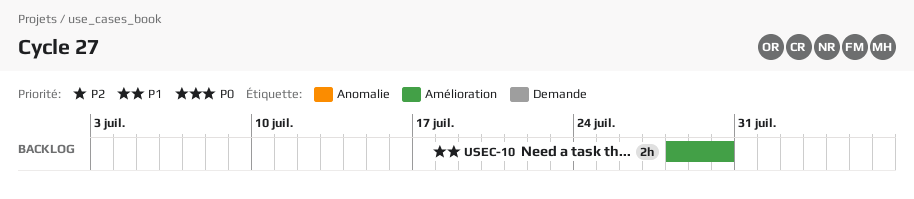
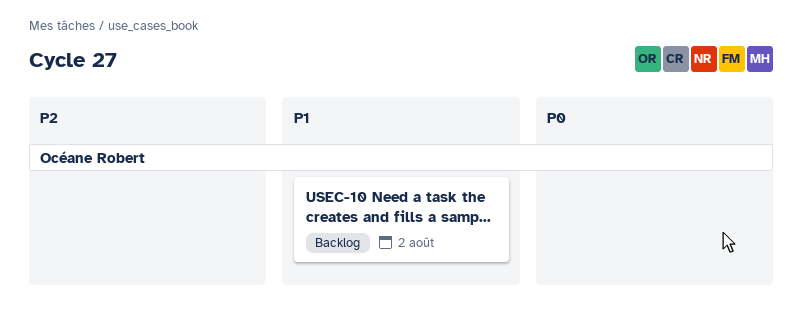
USEC-10, due: Jul 30 -> Aug 2

